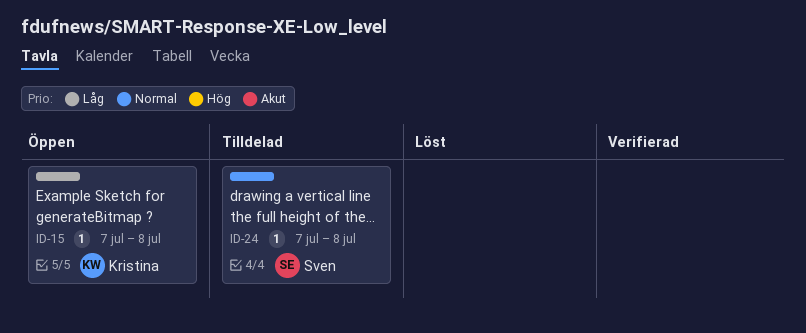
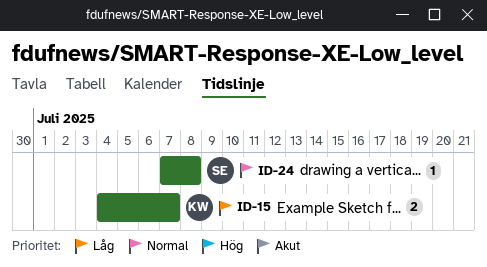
ID-15, estimate: 1 -> 2
ID-15, start: Jul 7 -> Jul 4
ID-15, due: Jul 8 -> Jul 7

